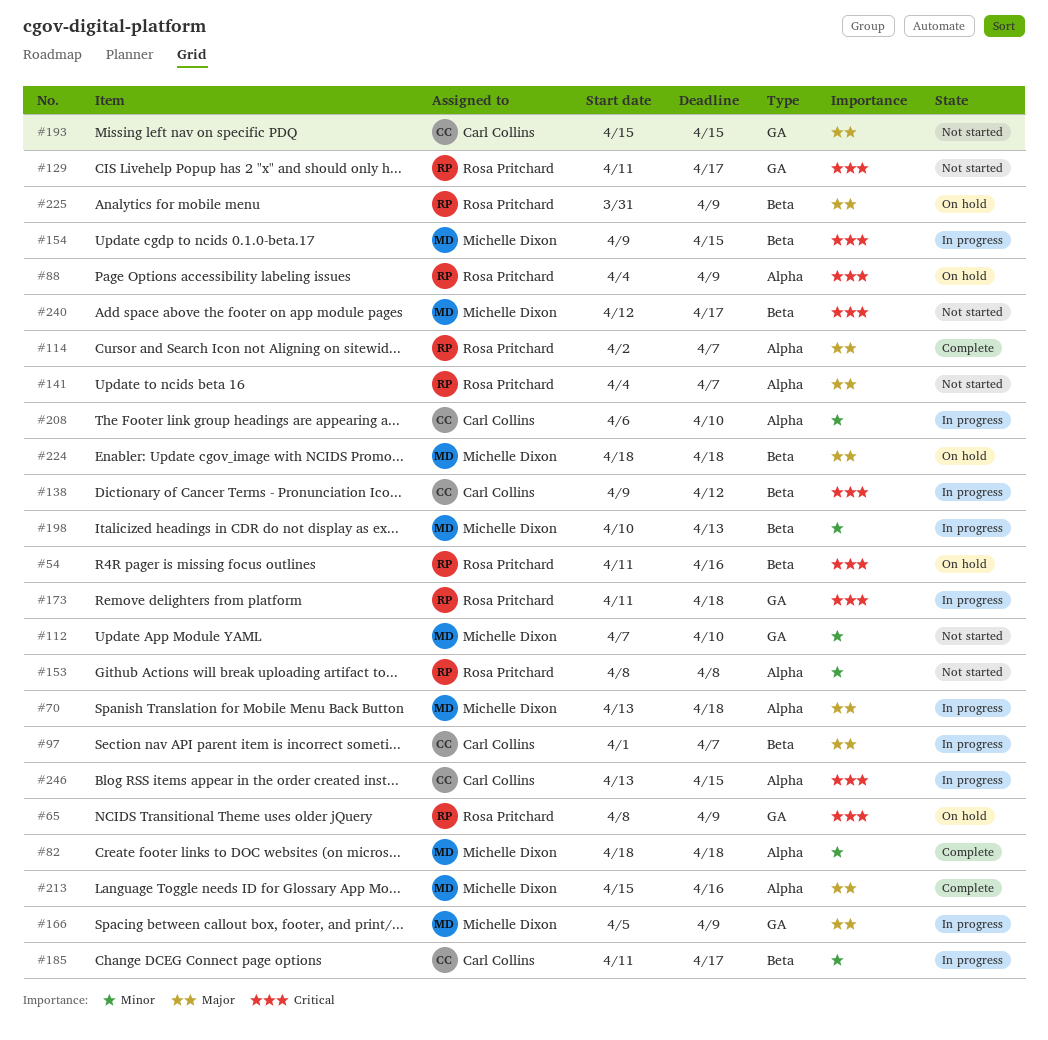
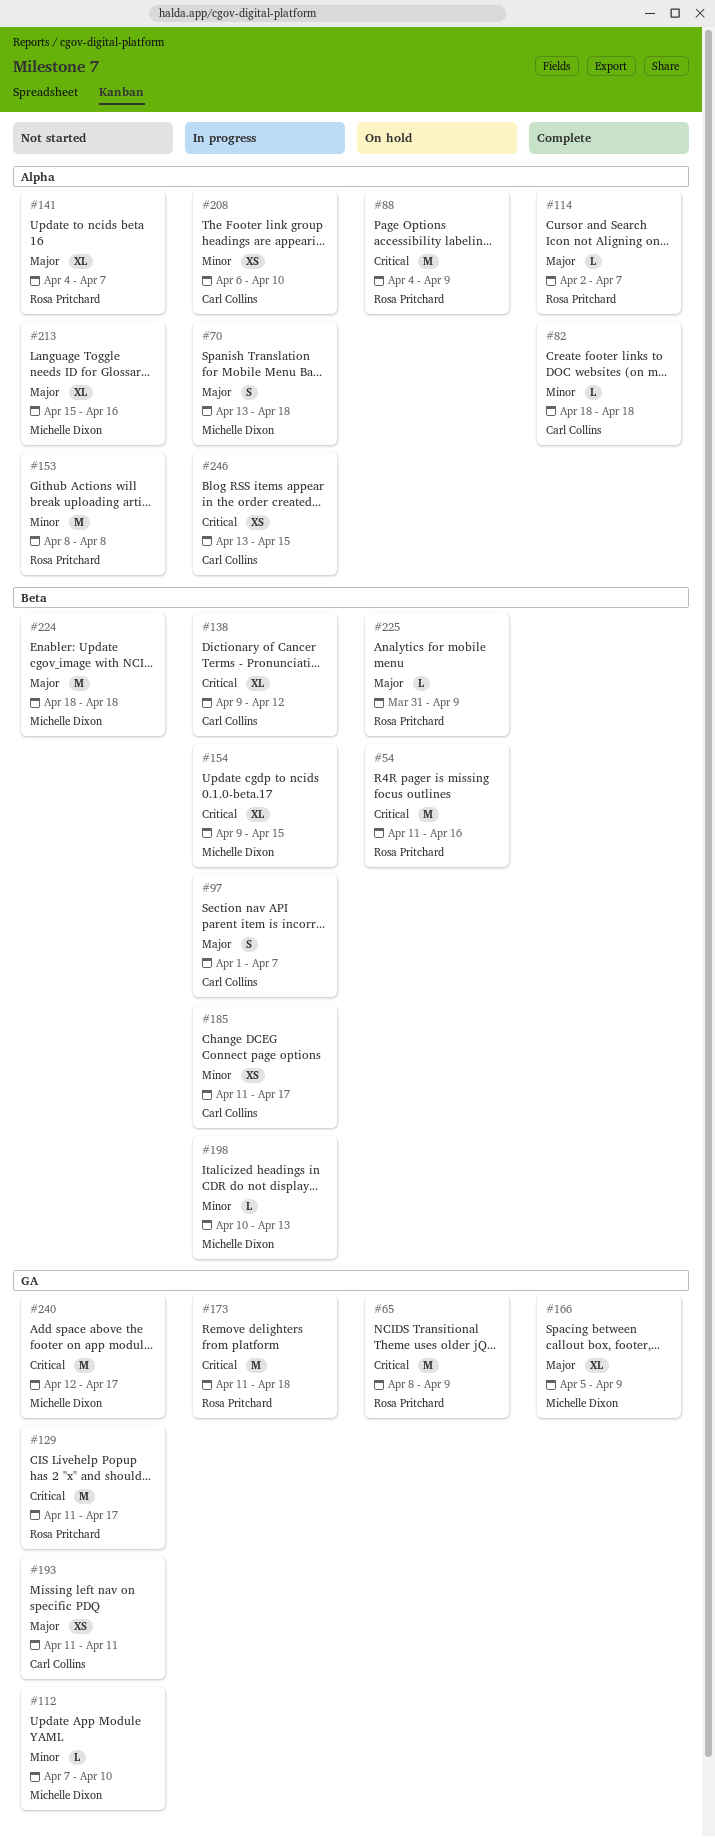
#82, owner: Michelle Dixon -> Carl Collins
#166, status: In progress -> Complete
#193, start: Apr 15 -> Apr 11
#193, due: Apr 15 -> Apr 11
#213, status: Complete -> Not started
#224, status: On hold -> Not started
#240, label: Beta -> GA

